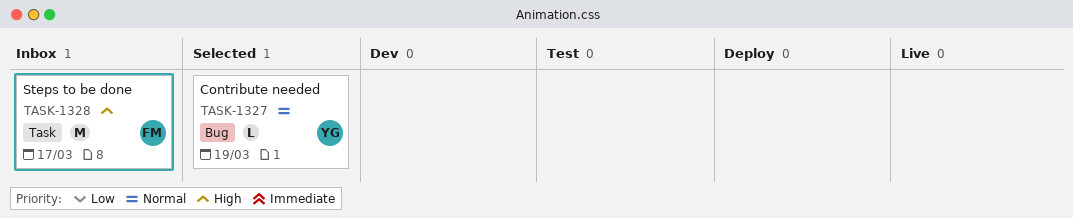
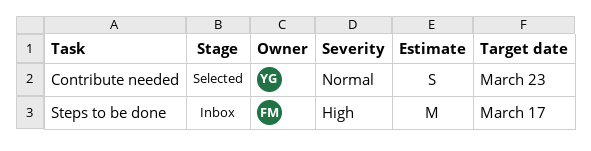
Contribute needed, estimate: L -> S
Contribute needed, due: Mar 19 -> Mar 23

